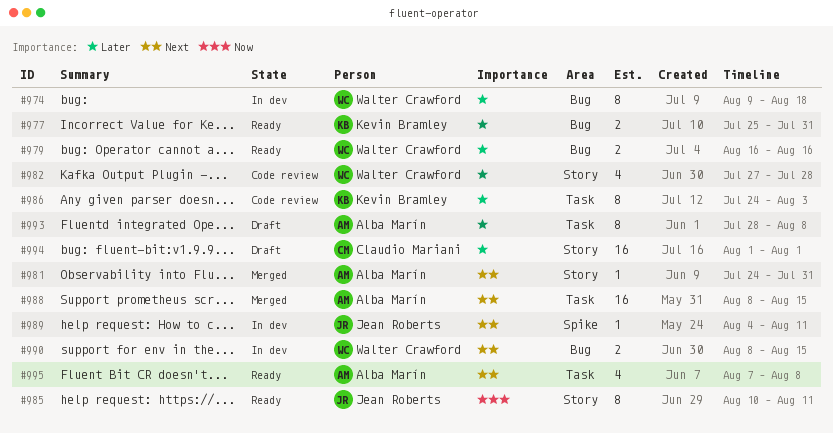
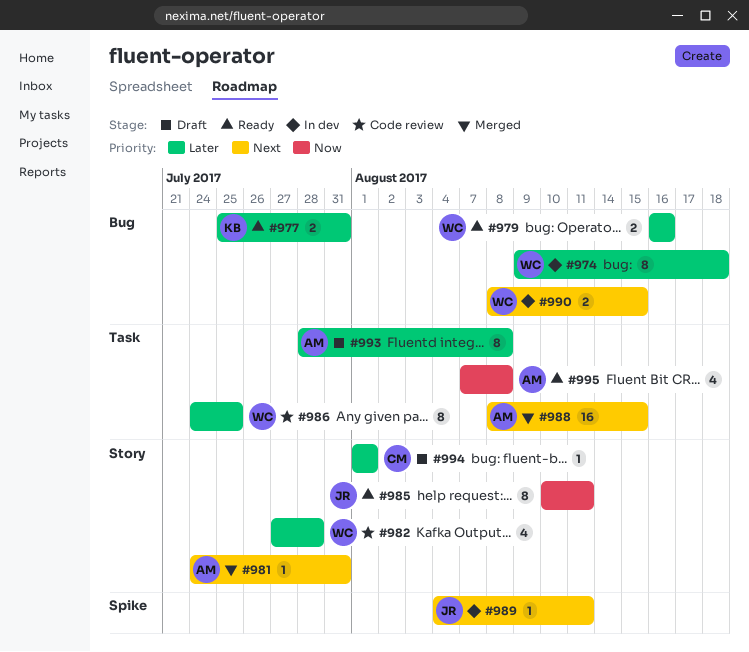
#986, owner: Kevin Bramley -> Walter Crawford
#986, due: Aug 3 -> Jul 25
#994, estimate: 16 -> 1
#995, priority: Next -> Now

